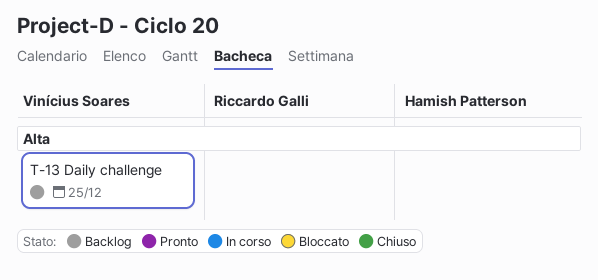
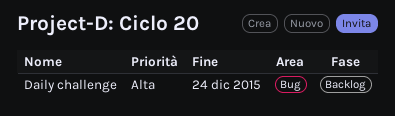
Daily challenge, due: Dec 25 -> Dec 24

